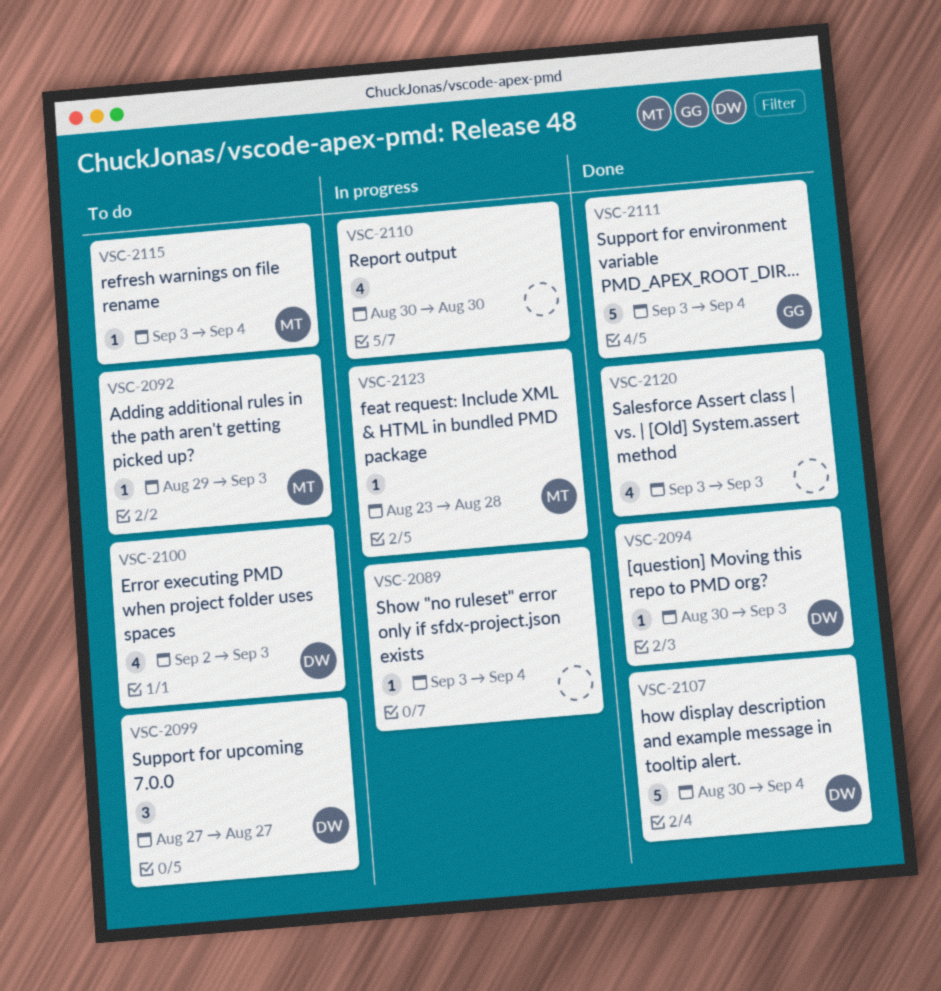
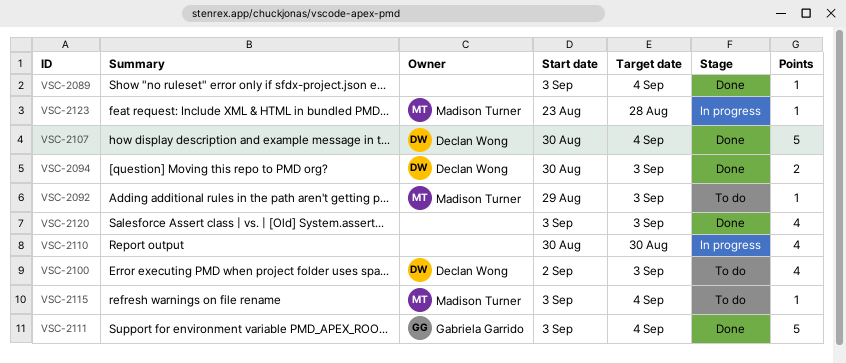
VSC-2089, status: In progress -> Done
VSC-2094, estimate: 1 -> 2
VSC-2099: present -> none

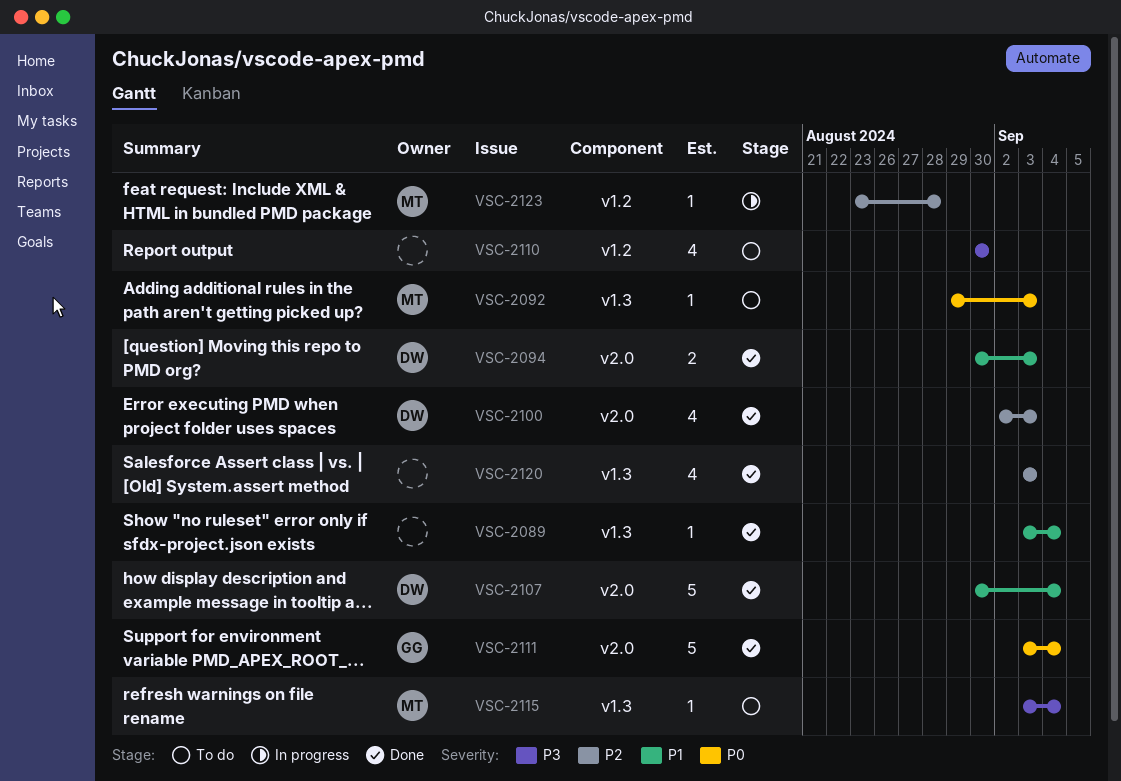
VSC-2100, status: To do -> Done
VSC-2110, status: In progress -> To do

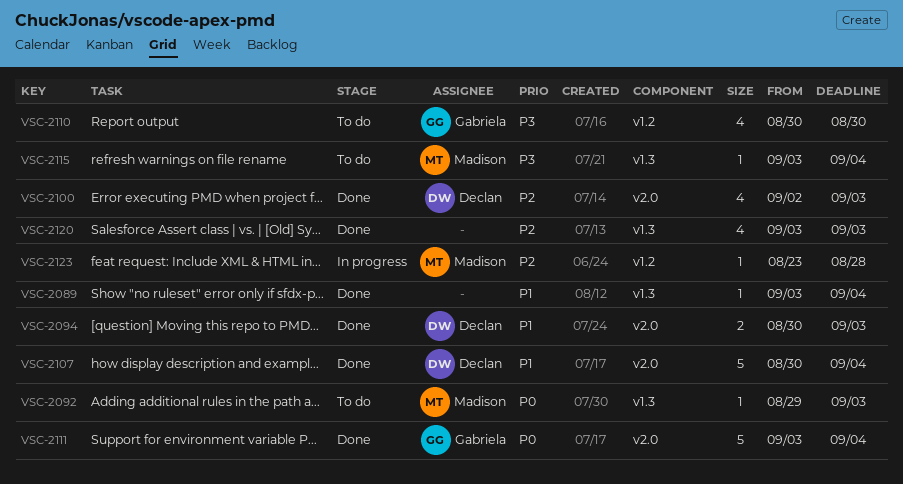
VSC-2110, owner: none -> Gabriela

